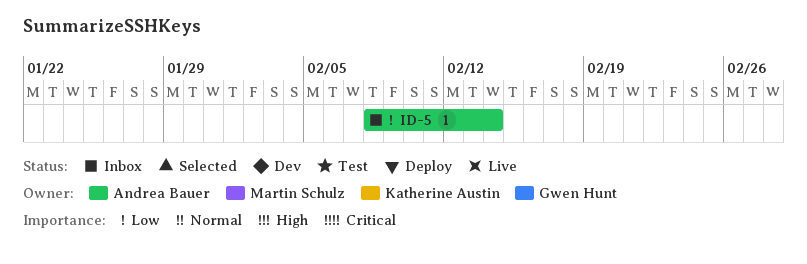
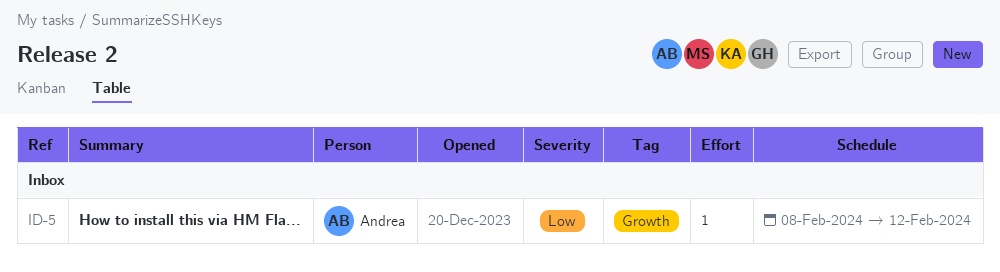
ID-5, due: Feb 14 -> Feb 12

